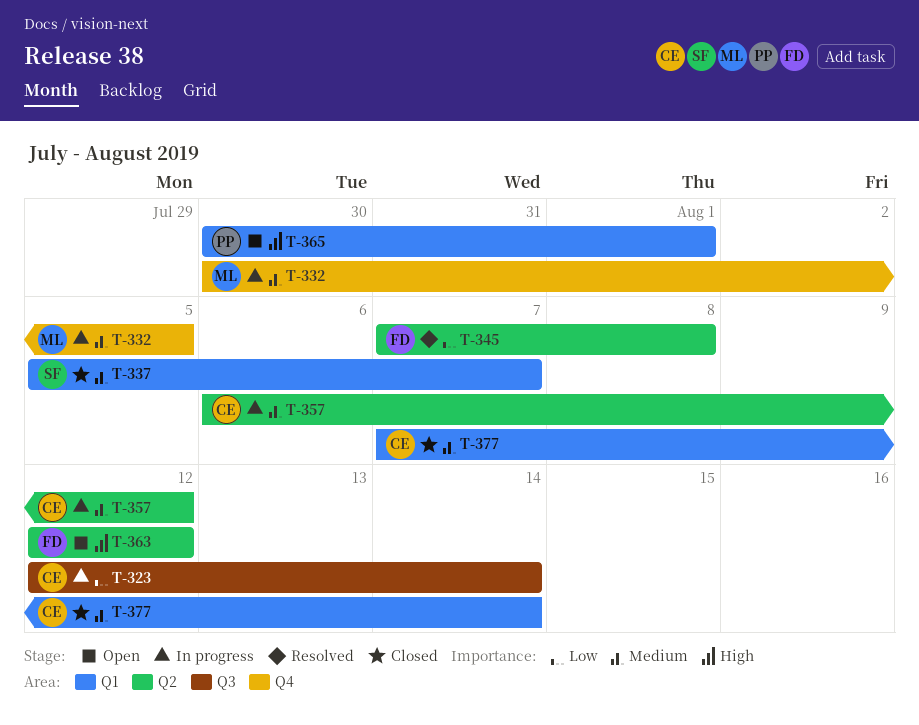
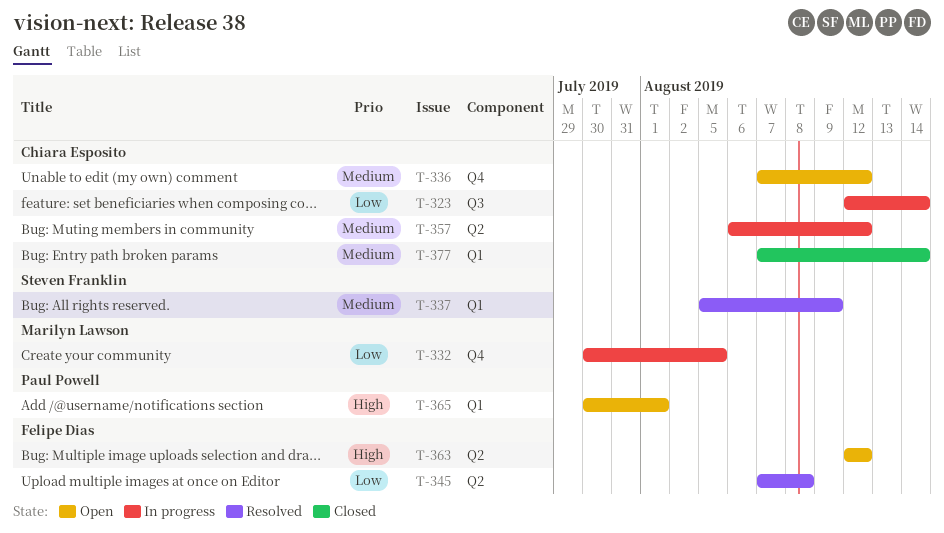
T-332, priority: Medium -> Low
T-336: none -> present
T-337, status: Closed -> Resolved
T-337, due: Aug 7 -> Aug 9

